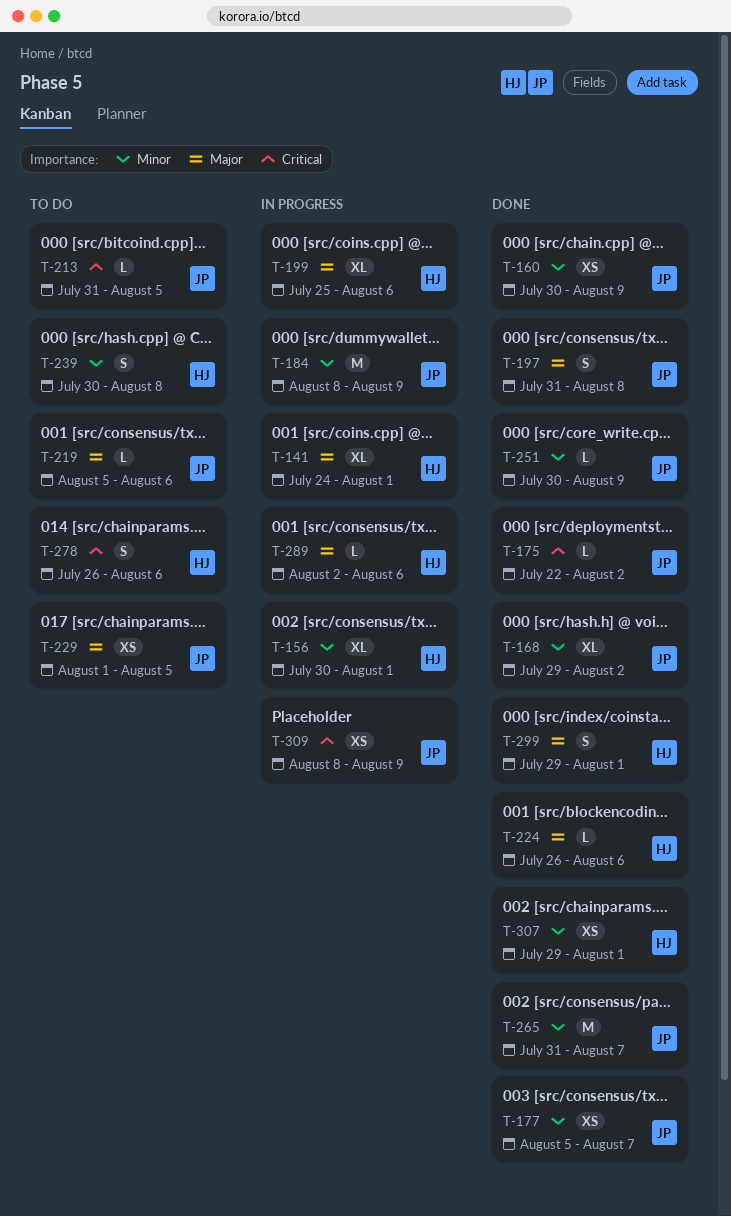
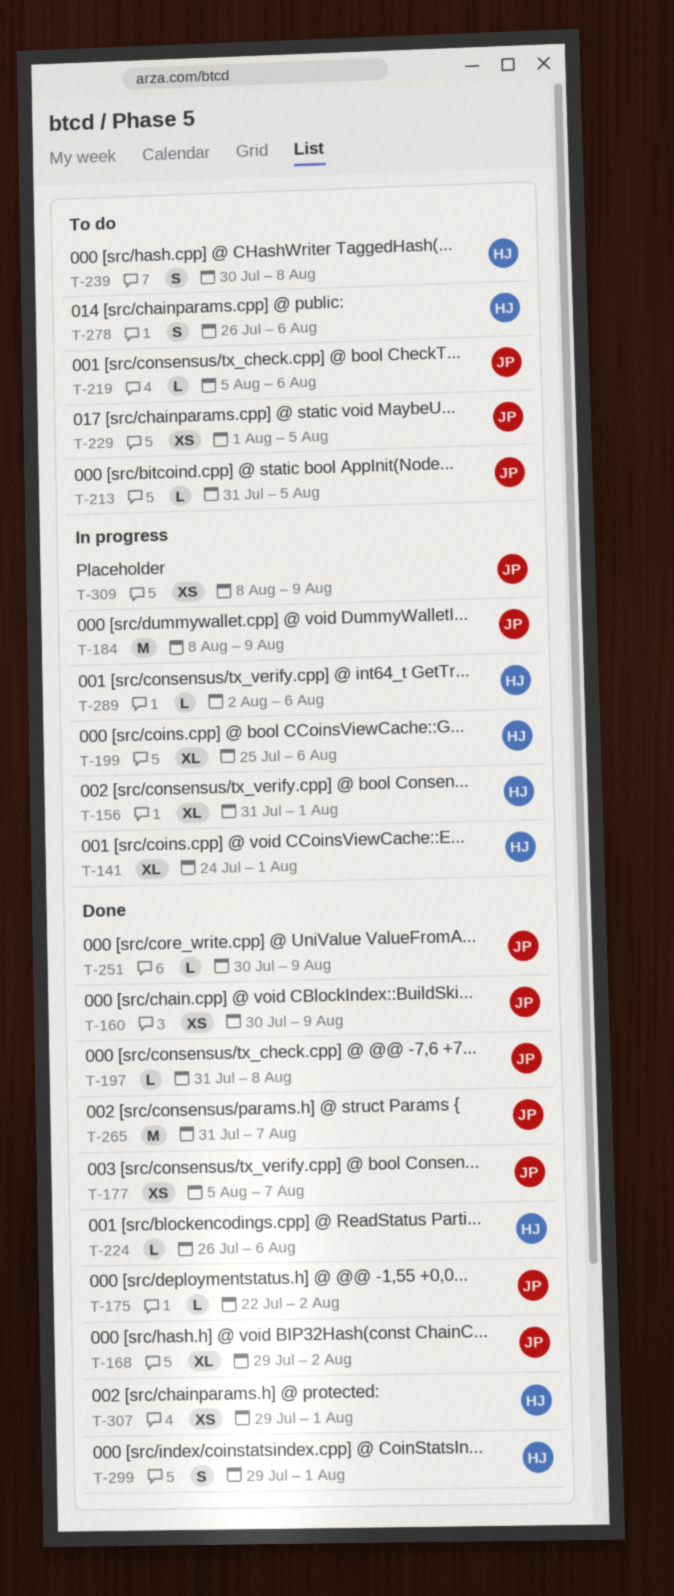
T-156, start: Jul 30 -> Jul 31
T-197, estimate: S -> L

